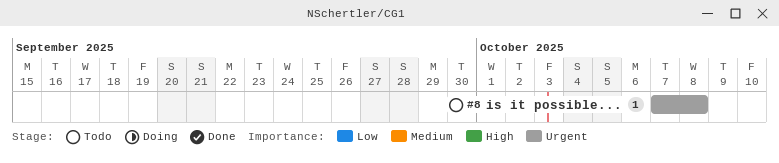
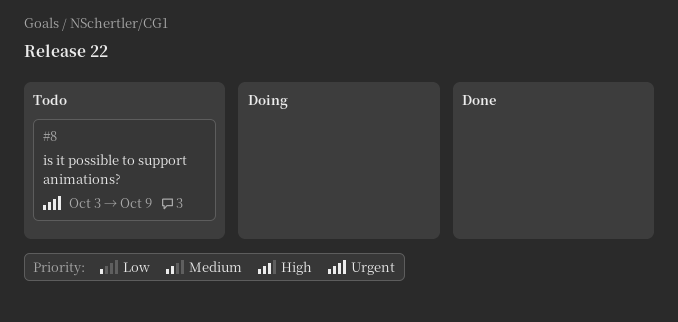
#8, start: Oct 7 -> Oct 3
#8, due: Oct 8 -> Oct 9

